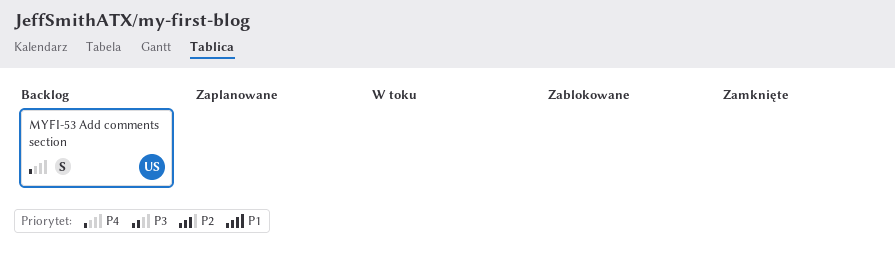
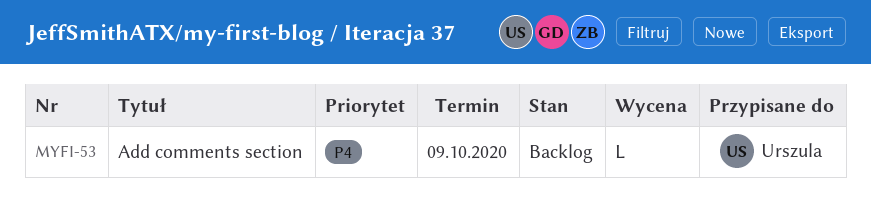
MYFI-53, estimate: S -> L

